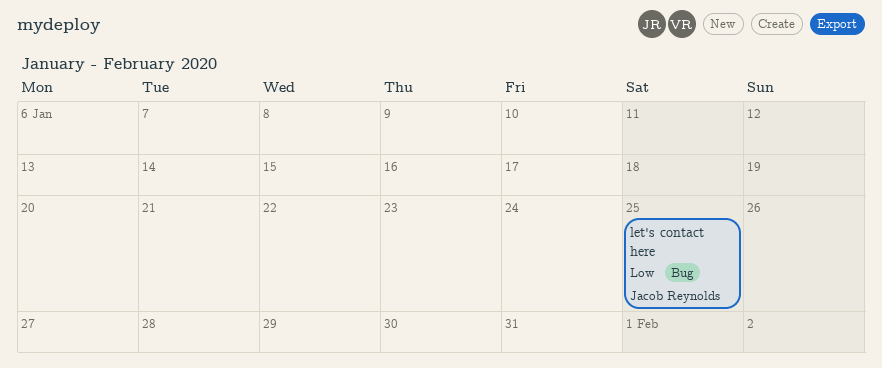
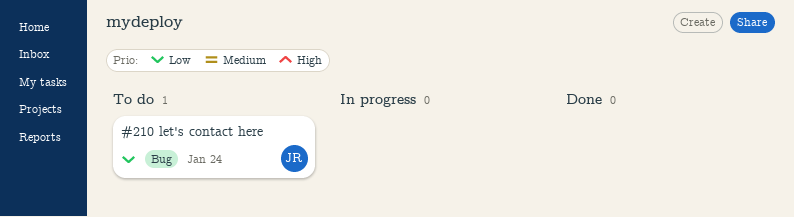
let's contact here, due: Jan 25 -> Jan 24

